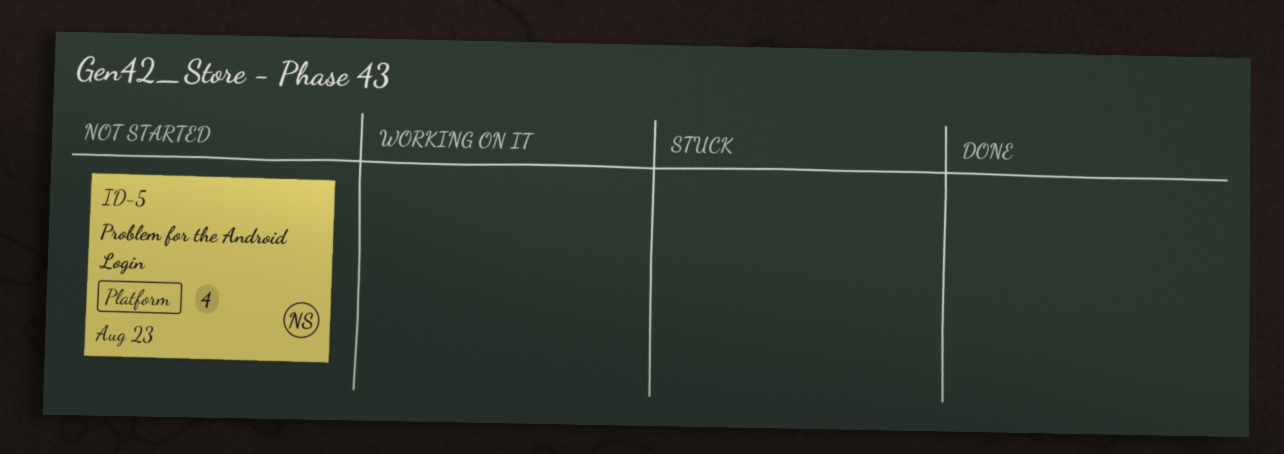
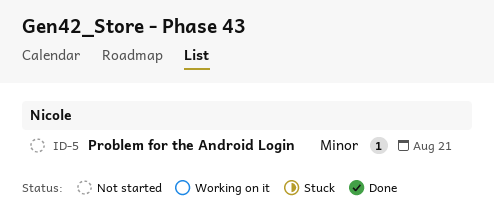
ID-5, estimate: 4 -> 1
ID-5, due: Aug 23 -> Aug 21

